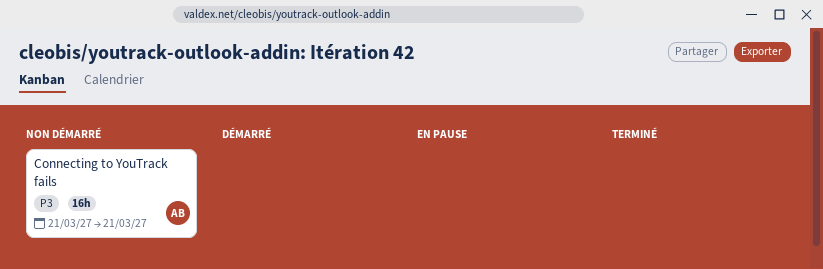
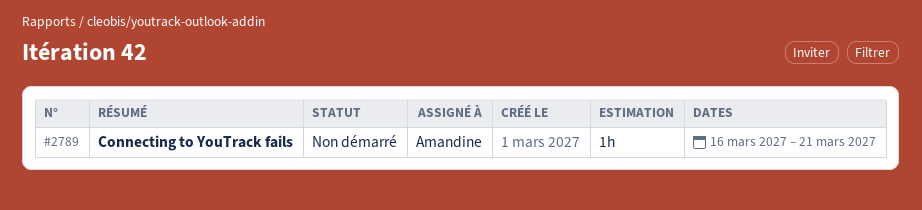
Connecting to YouTrack fails, estimate: 16h -> 1h
Connecting to YouTrack fails, start: Mar 21 -> Mar 16

